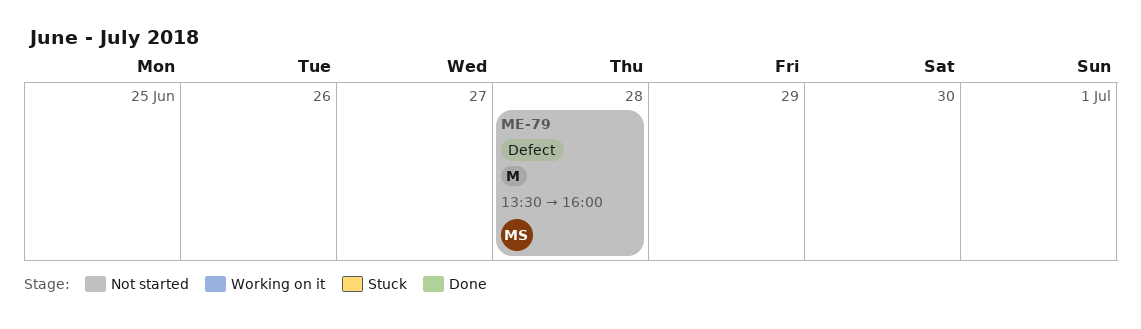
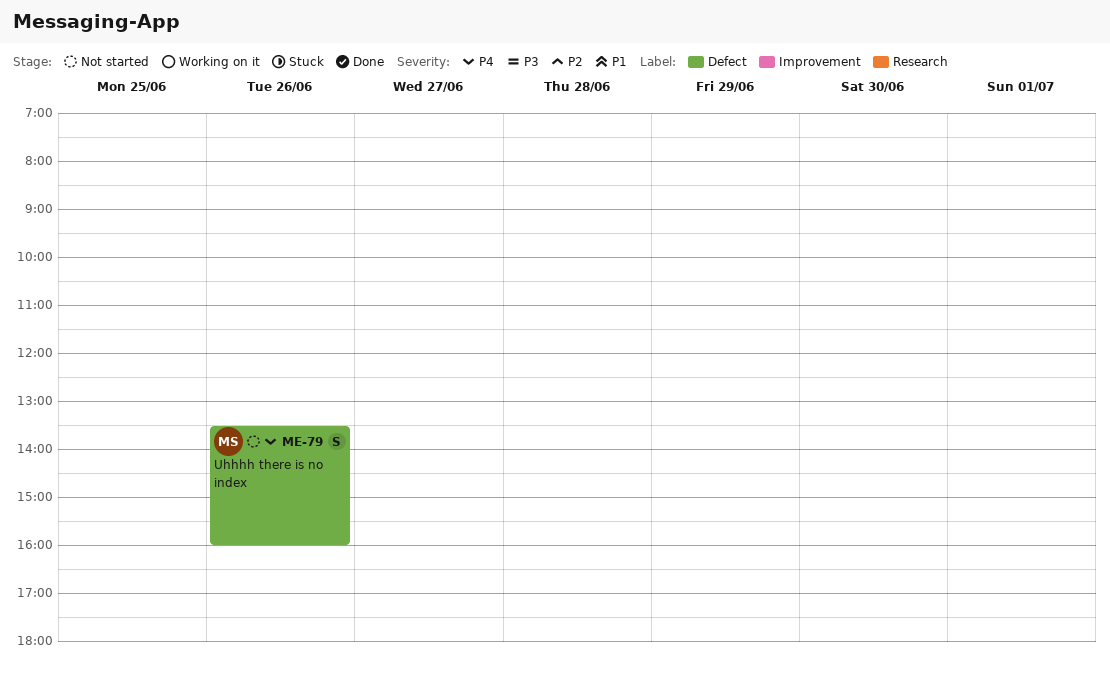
ME-79, estimate: M -> S
ME-79, day: Jun 28 -> Jun 26

